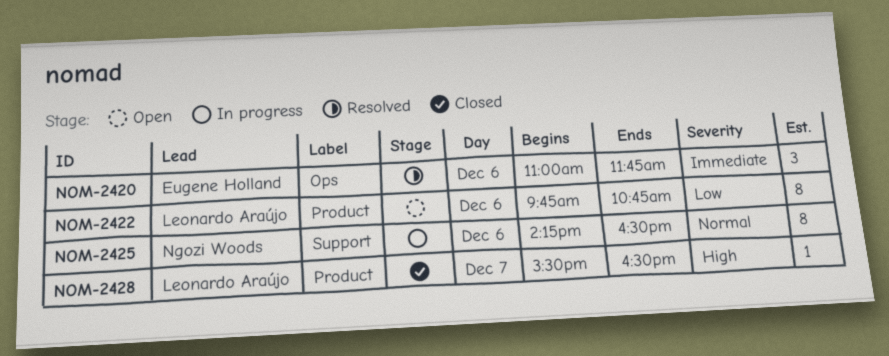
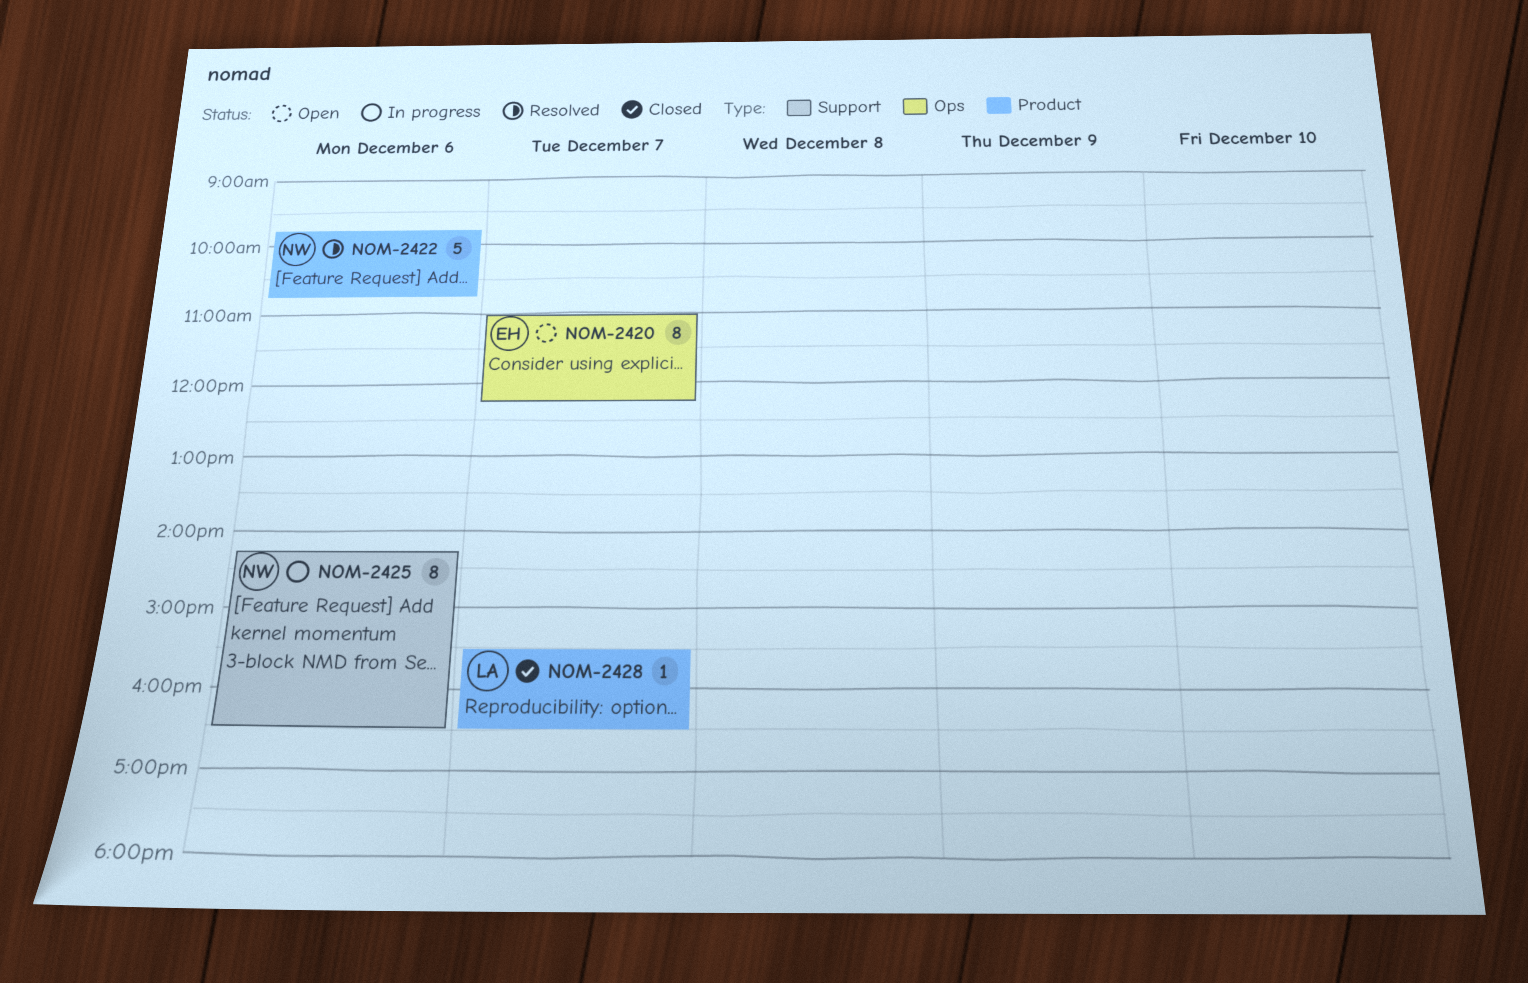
NOM-2420, status: Resolved -> Open
NOM-2420, estimate: 3 -> 8
NOM-2420, day: Dec 6 -> Dec 7
NOM-2420, ends: 11:45 -> 12:15
NOM-2422, status: Open -> Resolved
NOM-2422, owner: Leonardo Araújo -> Ngozi Woods
NOM-2422, estimate: 8 -> 5

